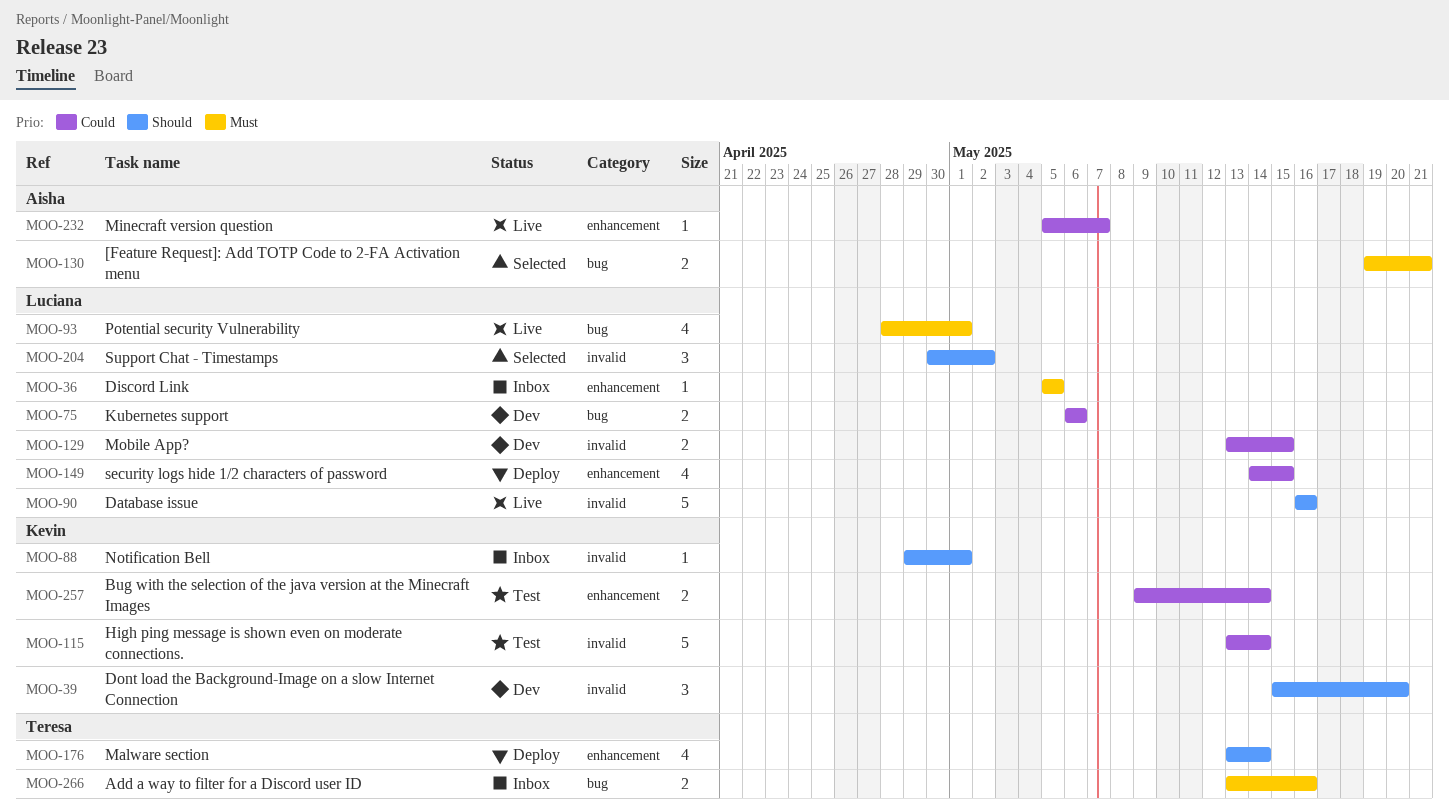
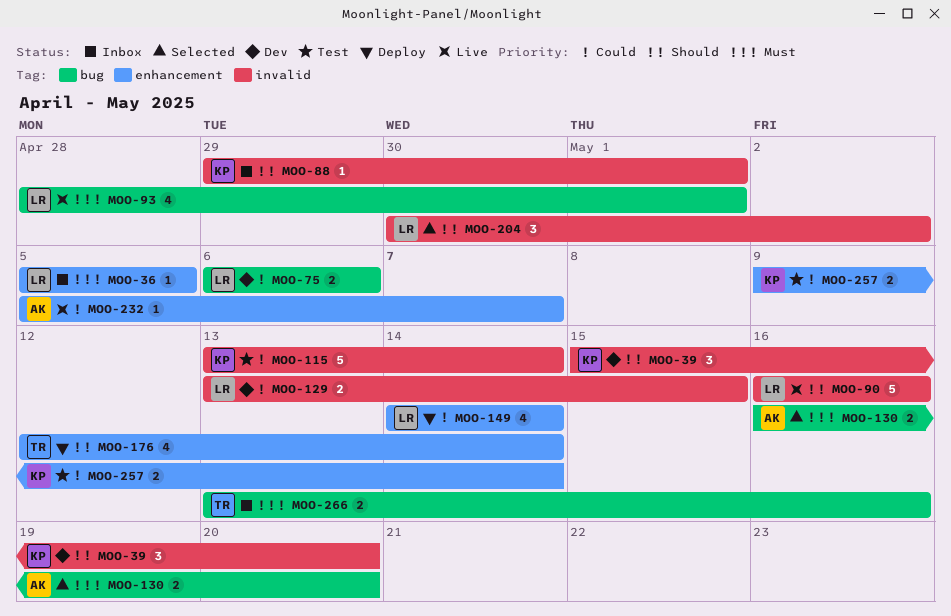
MOO-130, start: May 19 -> May 16
MOO-130, due: May 21 -> May 20
MOO-149, due: May 15 -> May 14
MOO-176, start: May 13 -> May 12

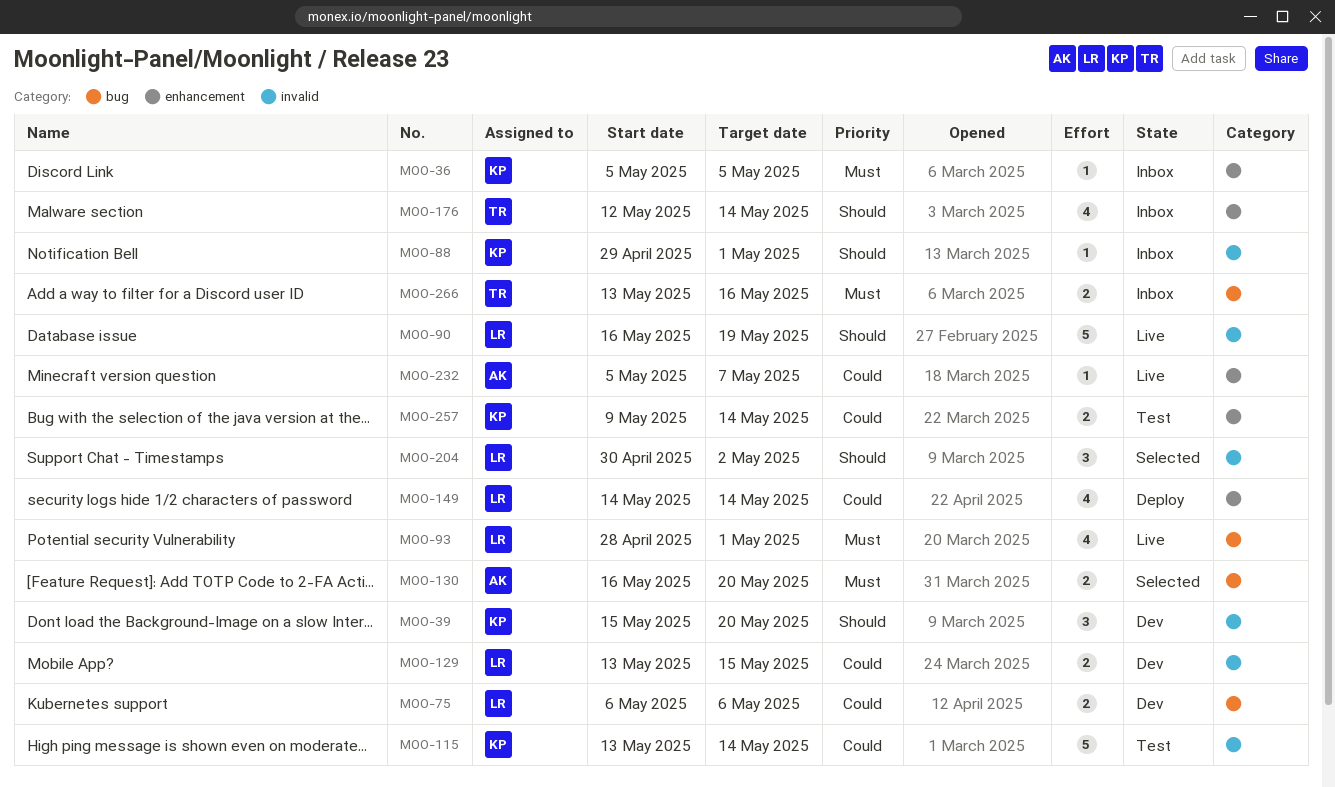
MOO-36, owner: LR -> KP
MOO-90, due: May 16 -> May 19
MOO-176, status: Deploy -> Inbox

